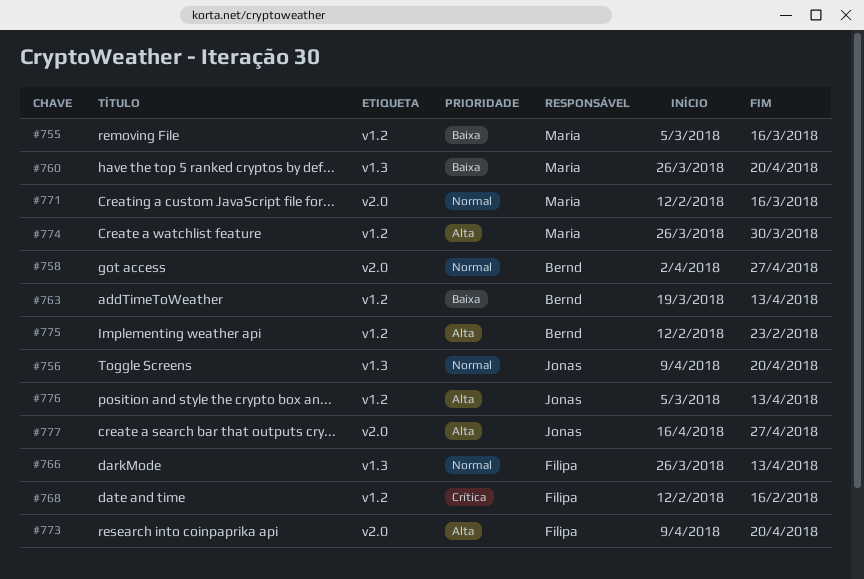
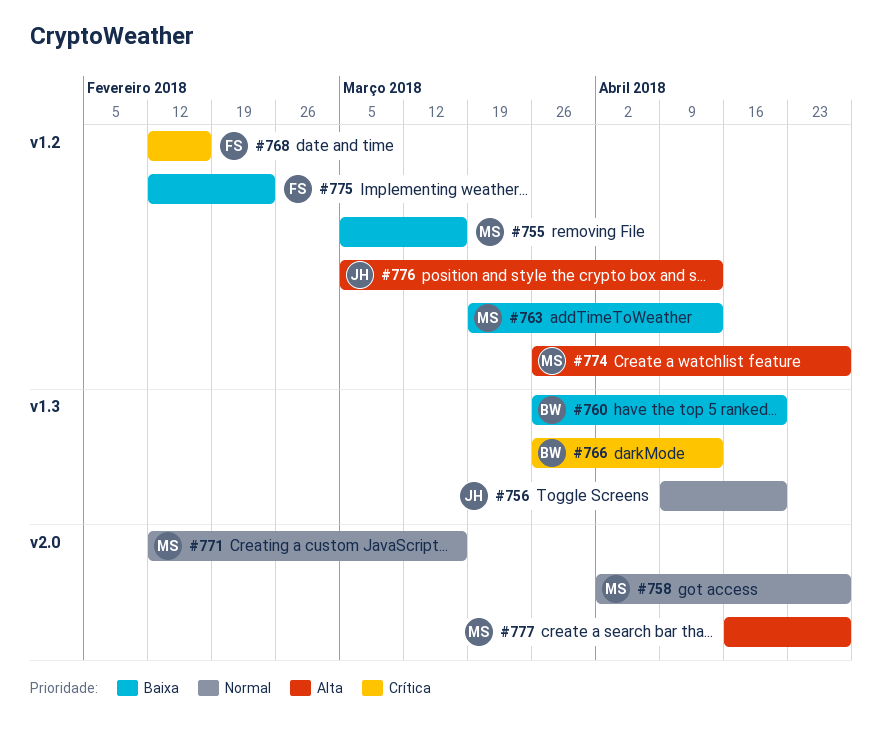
#758, owner: Bernd -> Maria
#760, owner: Maria -> Bernd
#763, owner: Bernd -> Maria
#766, owner: Filipa -> Bernd
#766, priority: Normal -> Crítica
#773: present -> none
#774, due: Mar 30 -> Apr 27
#775, owner: Bernd -> Filipa
#775, priority: Alta -> Baixa
#777, owner: Jonas -> Maria

